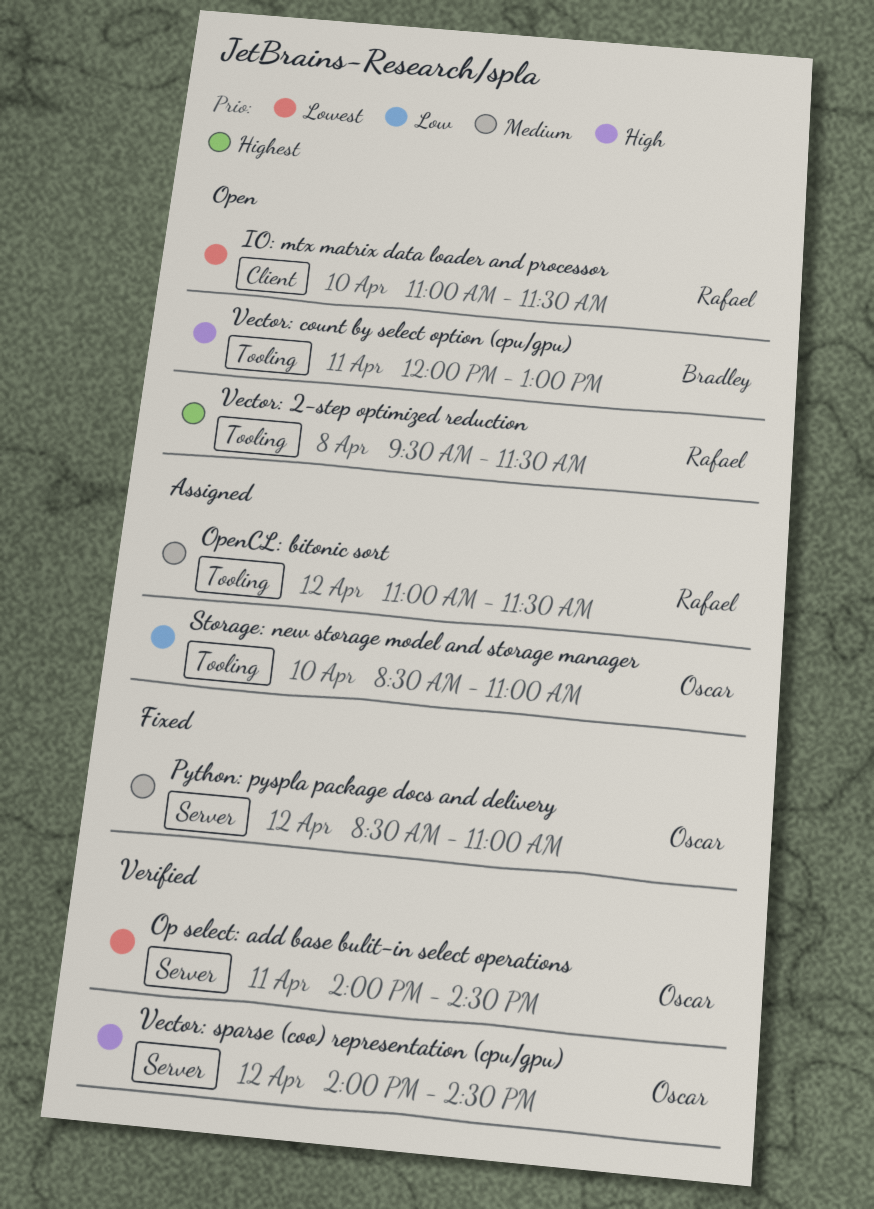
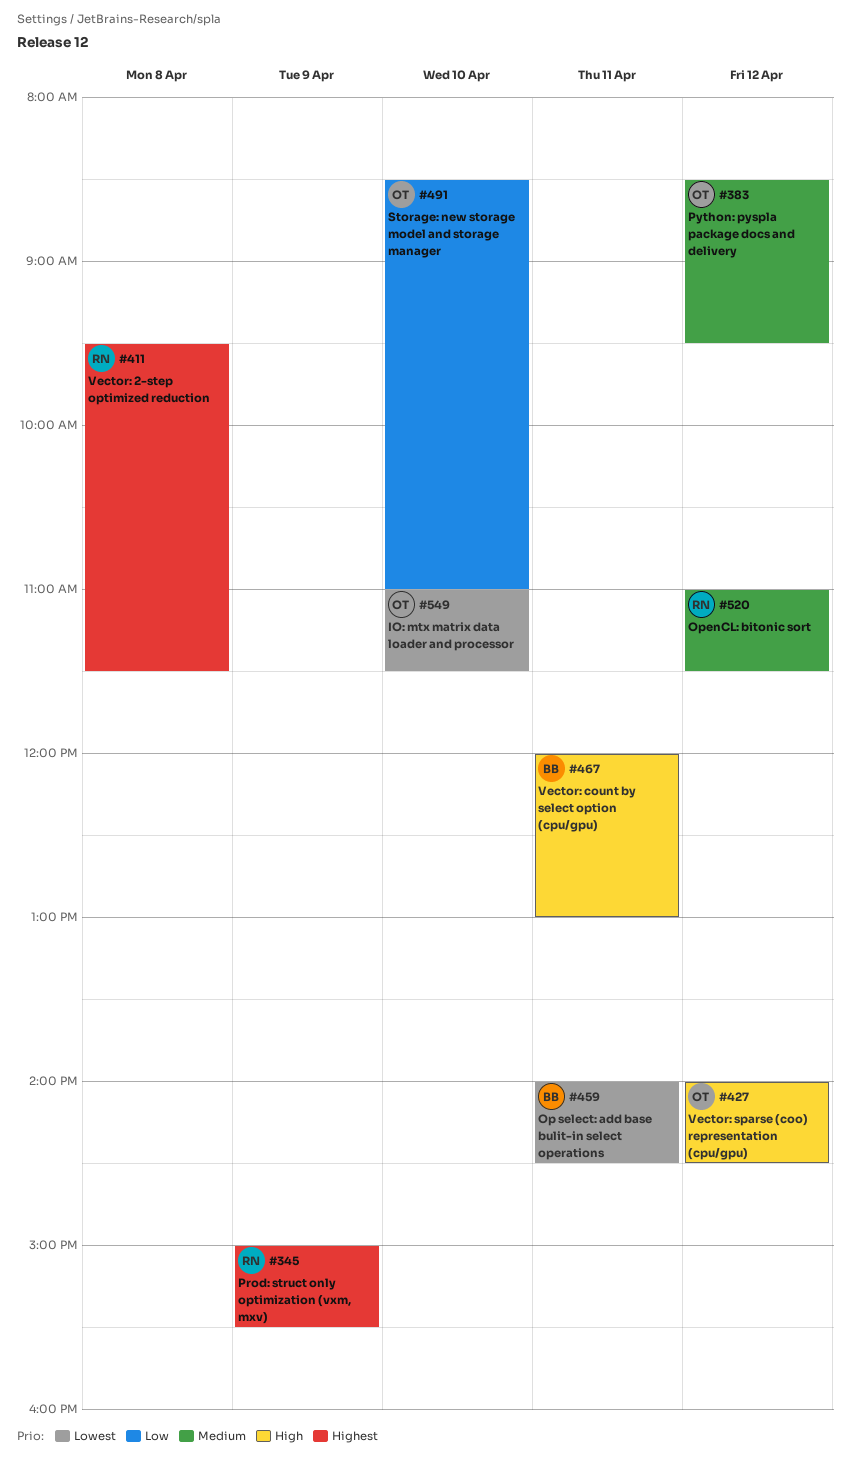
IO: mtx matrix data loader and processor, owner: Rafael -> Oscar
Op select: add base bulit-in select operations, owner: Oscar -> Bradley
Prod: struct only optimization (vxm, mxv): none -> present
Python: pyspla package docs and delivery, ends: 11:00 -> 09:30

